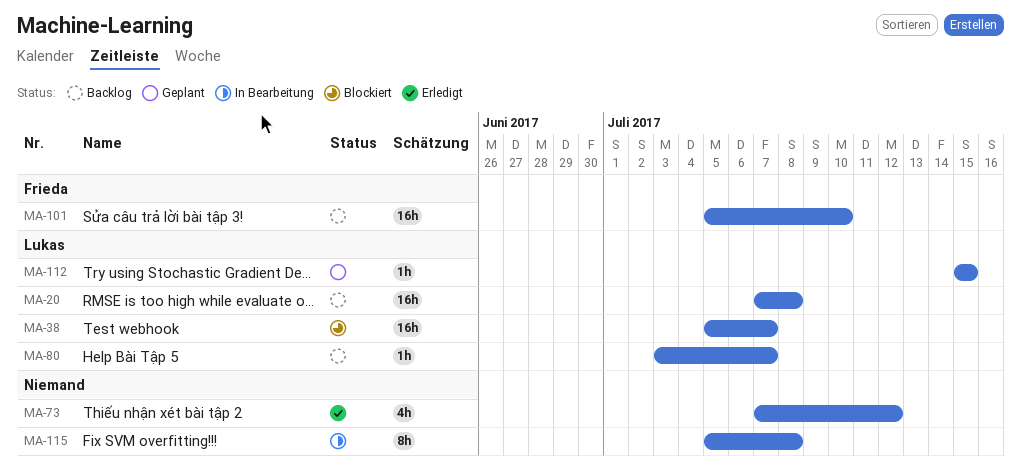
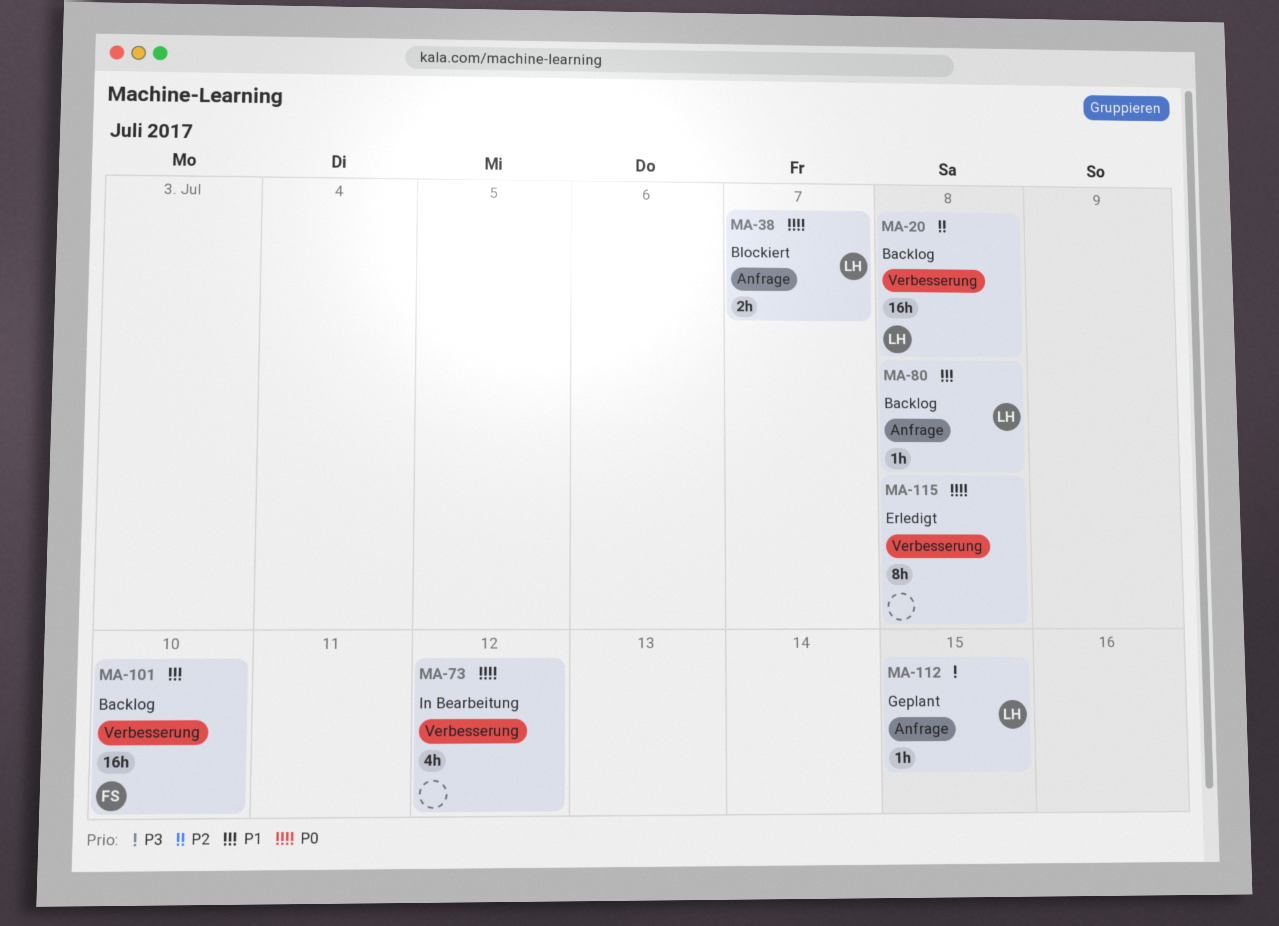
MA-38, estimate: 16h -> 2h
MA-73, status: Erledigt -> In Bearbeitung
MA-80, due: Jul 7 -> Jul 8
MA-115, status: In Bearbeitung -> Erledigt

